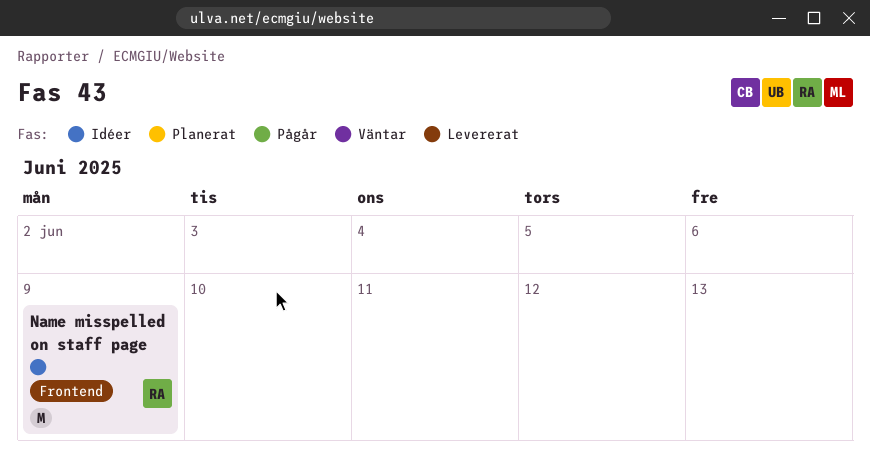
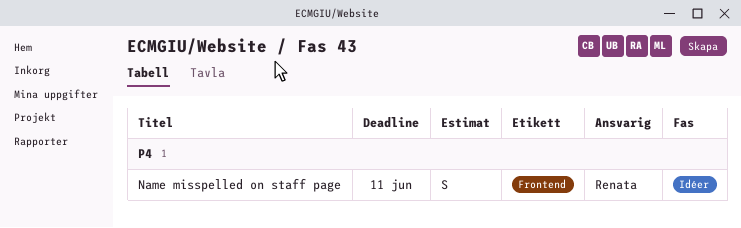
Name misspelled on staff page, estimate: M -> S
Name misspelled on staff page, due: Jun 9 -> Jun 11

